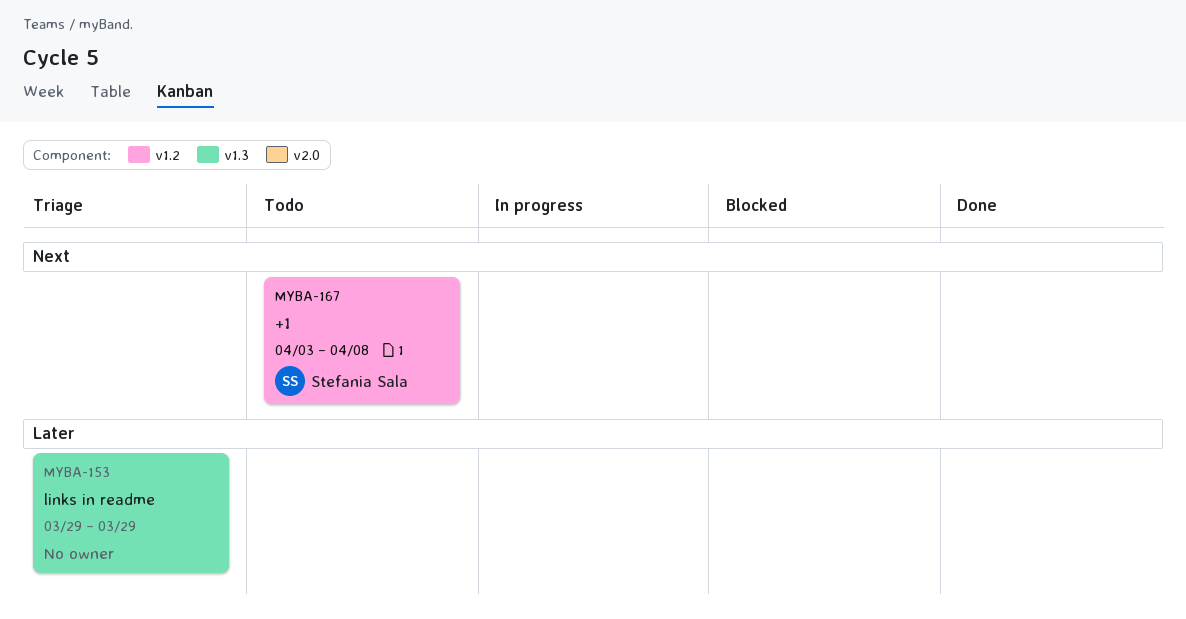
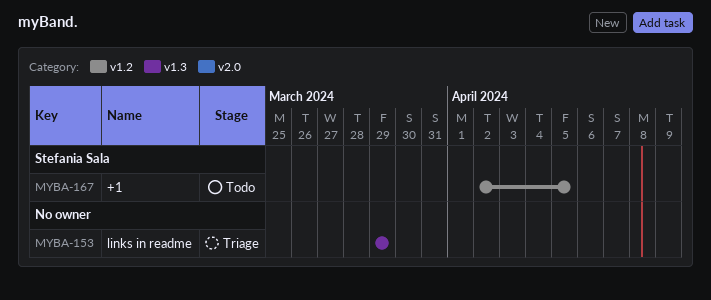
MYBA-167, start: Apr 3 -> Apr 2
MYBA-167, due: Apr 8 -> Apr 5

